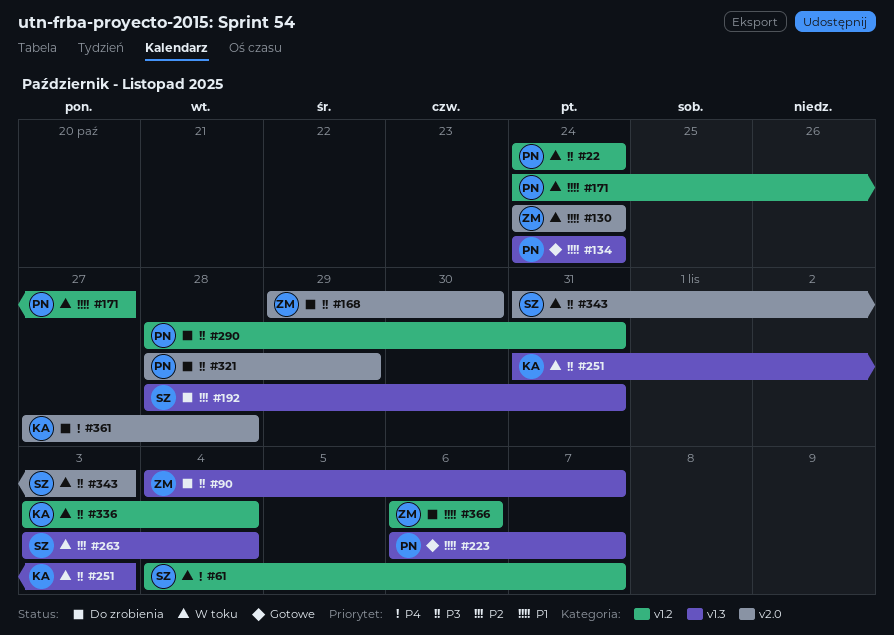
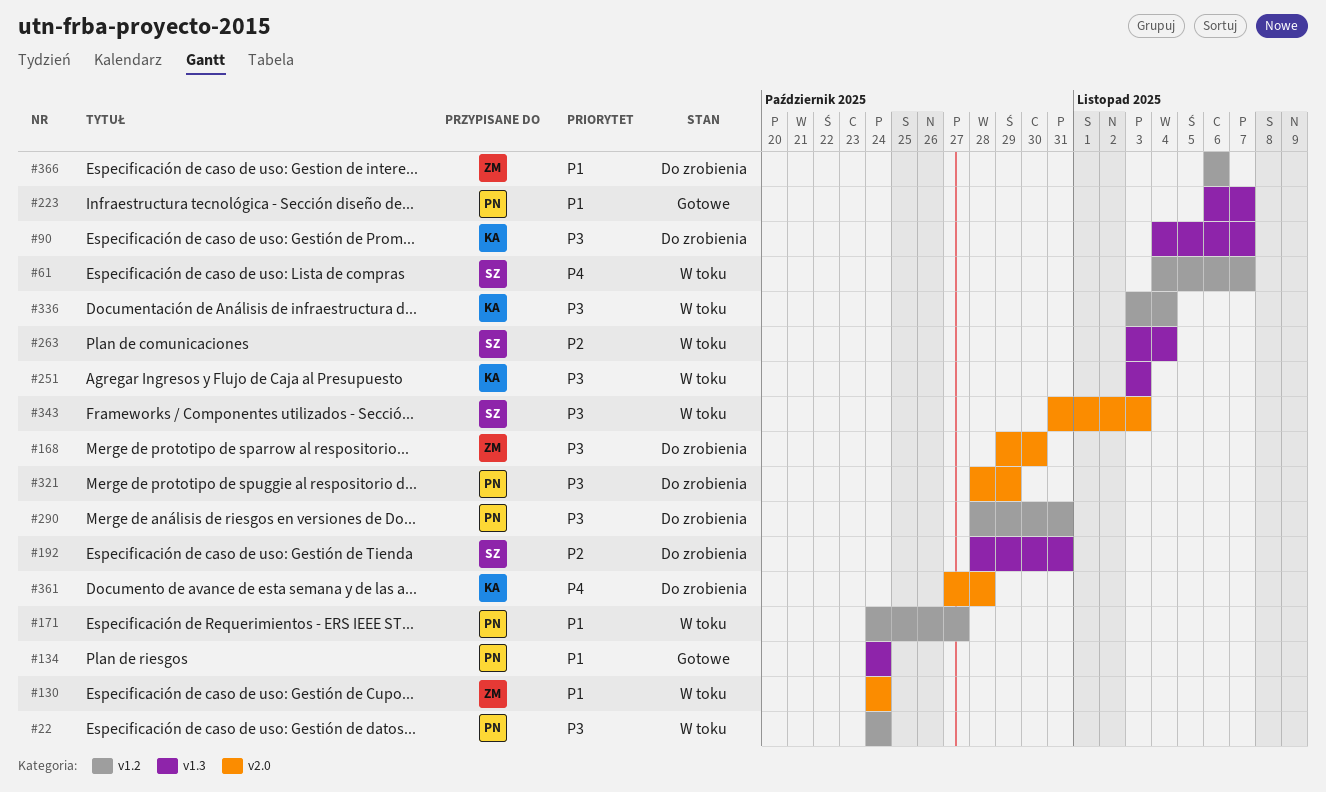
#90, owner: ZM -> KA
#251, start: Oct 31 -> Nov 3

